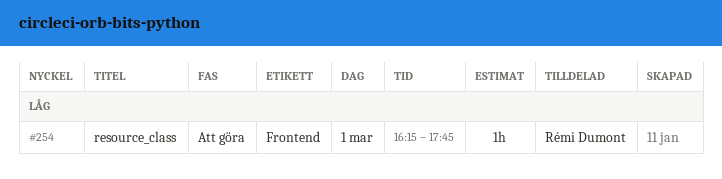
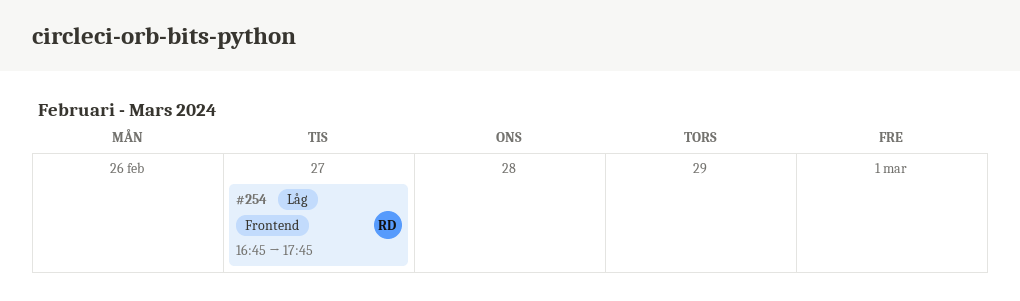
#254, day: Mar 1 -> Feb 27
#254, begins: 16:15 -> 16:45

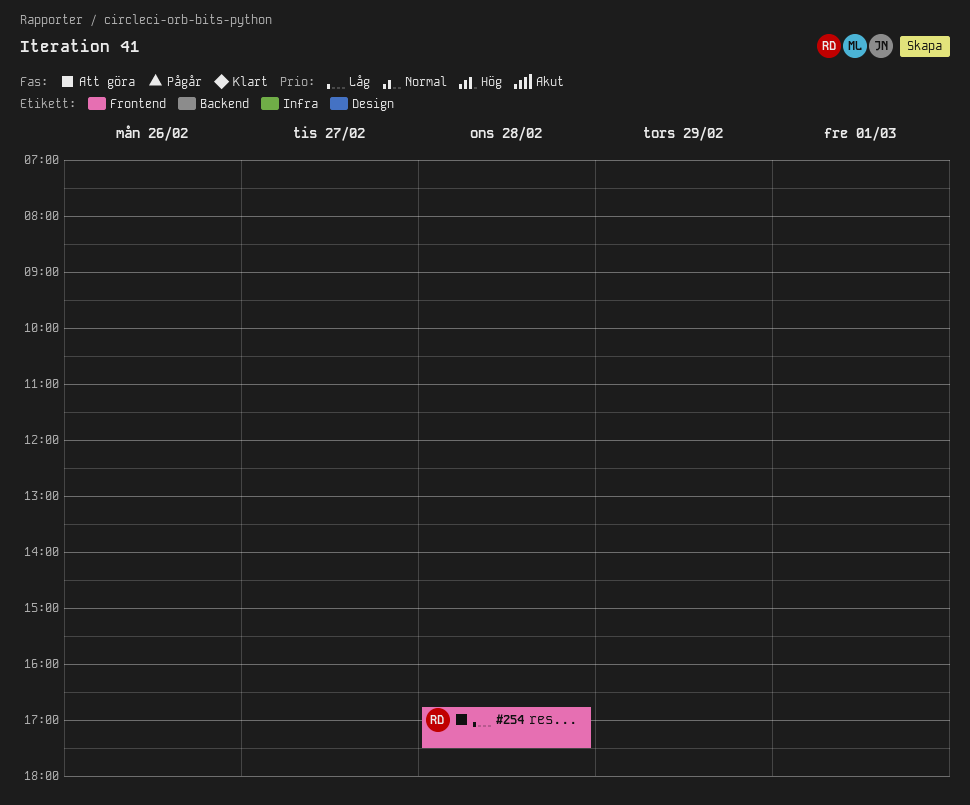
#254, day: Feb 27 -> Feb 28
#254, ends: 17:45 -> 17:30

